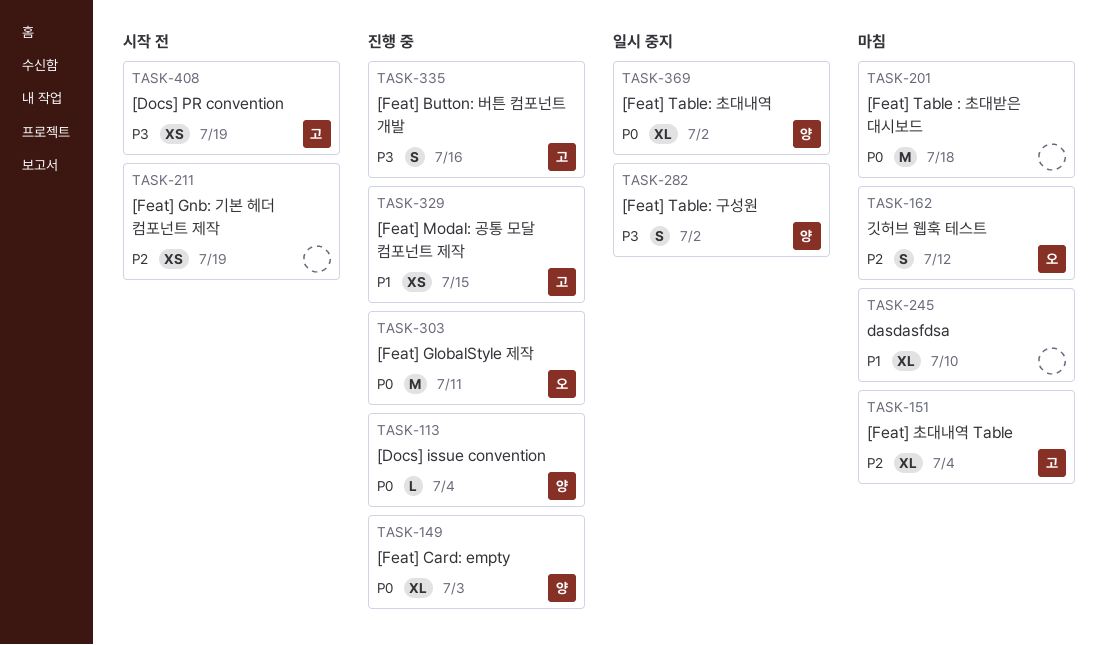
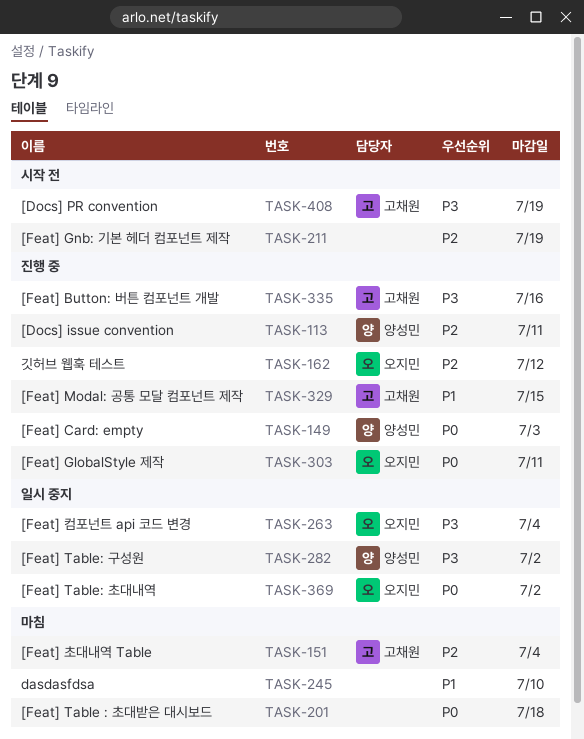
TASK-113, priority: P0 -> P2
TASK-113, due: Jul 4 -> Jul 11
TASK-162, status: 마침 -> 진행 중
TASK-263: none -> present
TASK-369, owner: 양성민 -> 오지민

